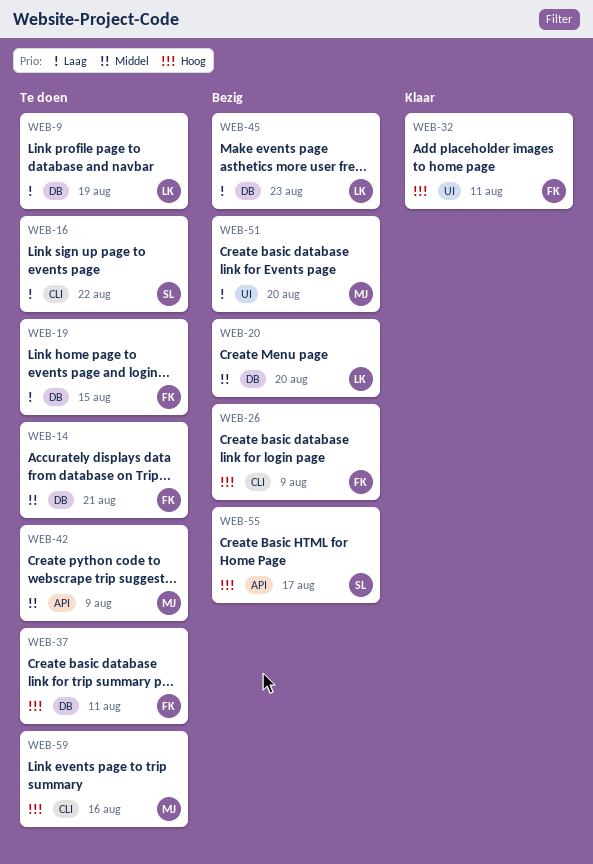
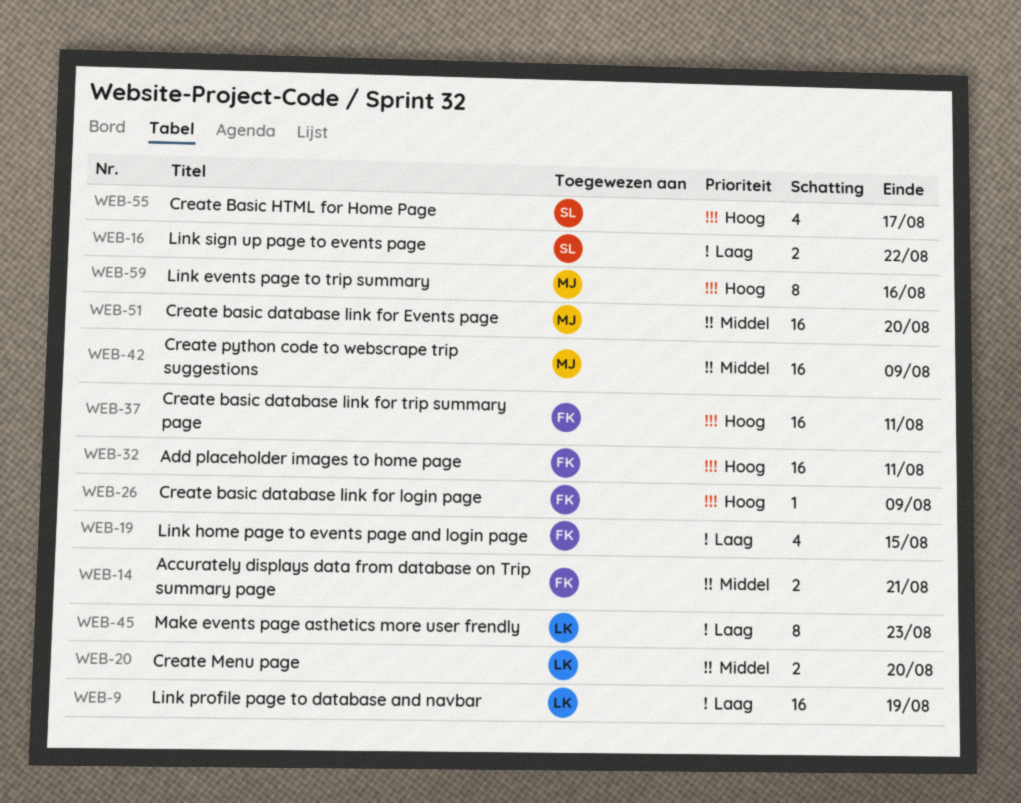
WEB-51, priority: Laag -> Middel

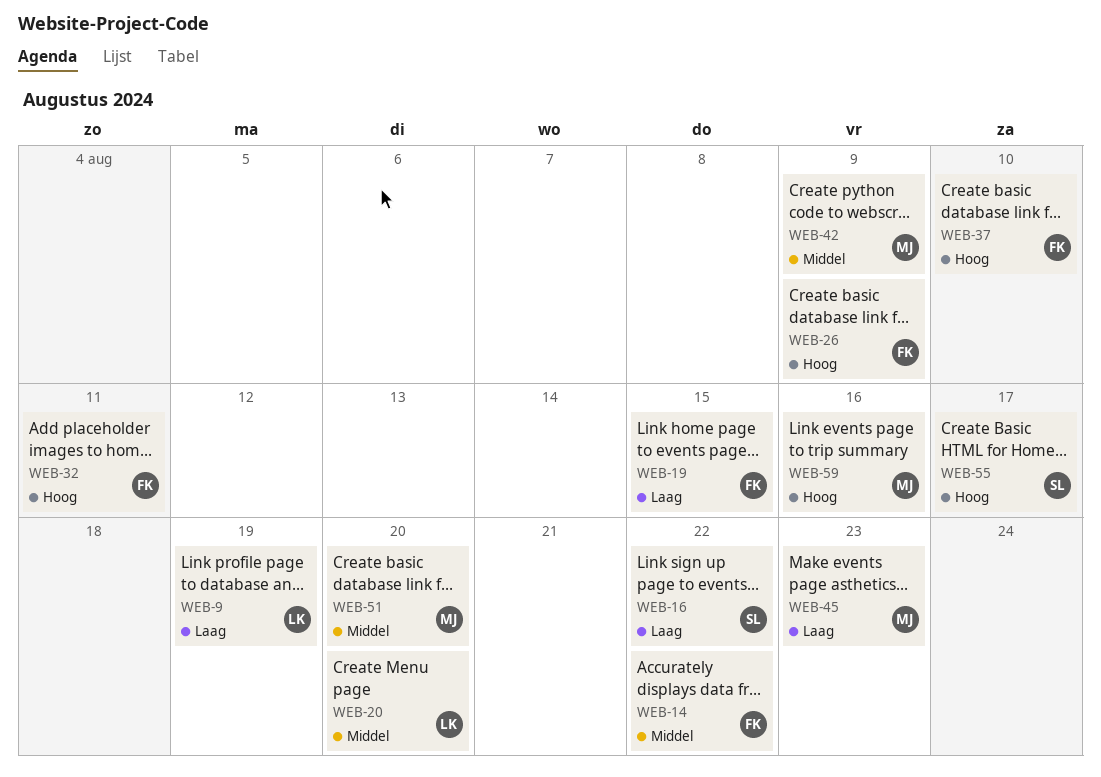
WEB-14, due: Aug 21 -> Aug 22
WEB-37, due: Aug 11 -> Aug 10
WEB-45, owner: LK -> MJ

